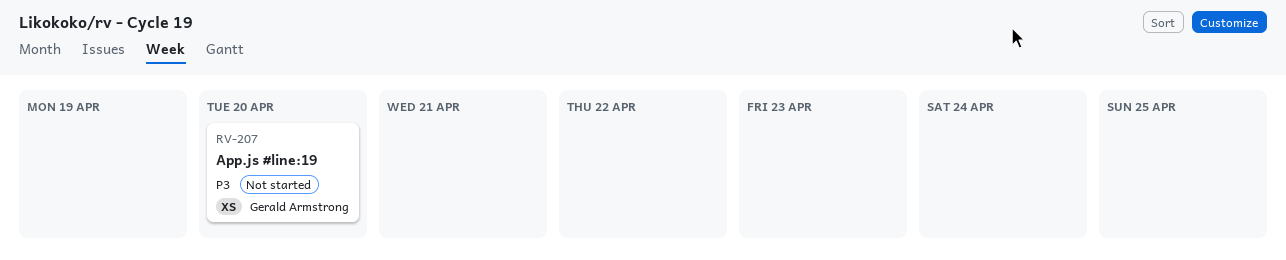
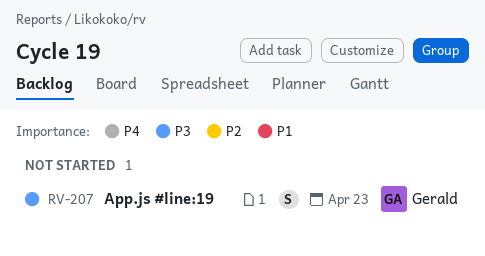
RV-207, estimate: XS -> S
RV-207, due: Apr 20 -> Apr 23

